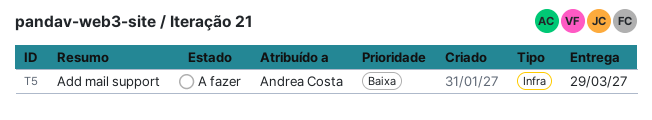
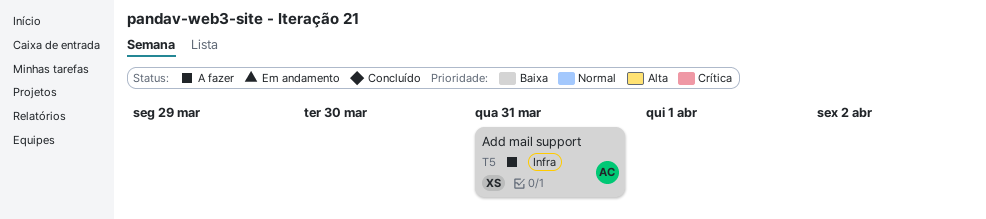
T5, due: Mar 29 -> Mar 31

